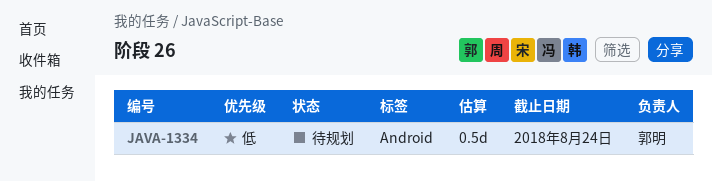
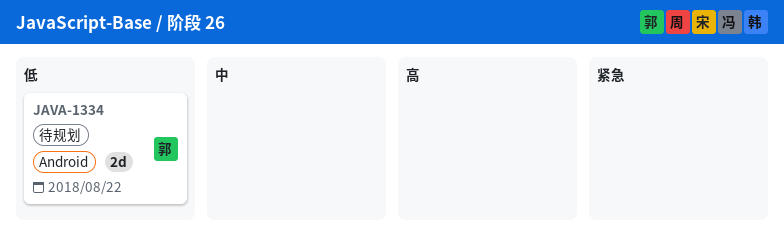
JAVA-1334, estimate: 0.5d -> 2d
JAVA-1334, due: Aug 24 -> Aug 22

